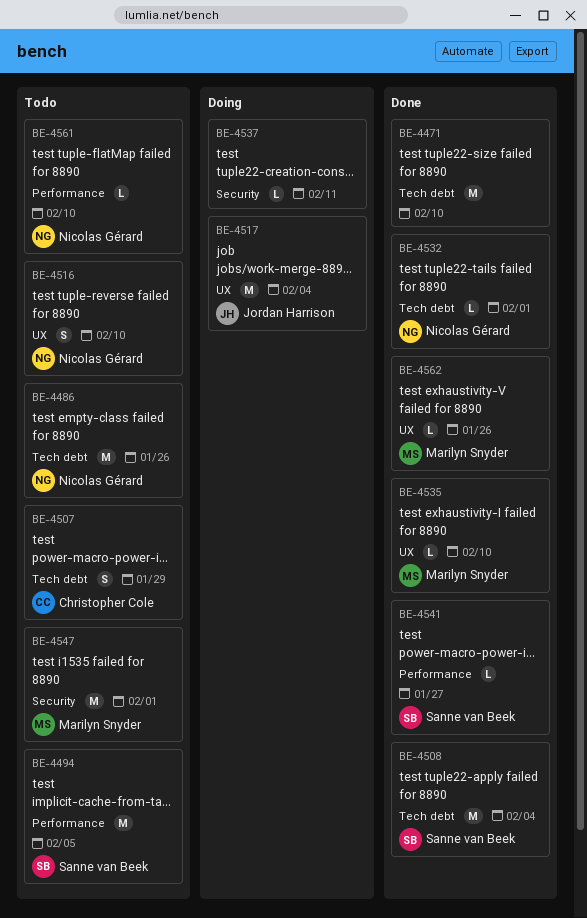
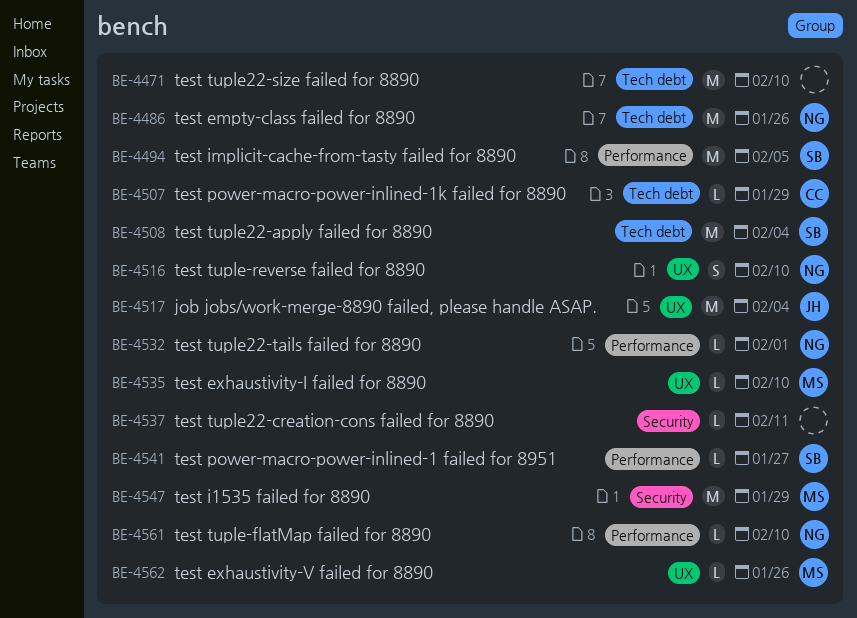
BE-4507, estimate: S -> L
BE-4532, label: Tech debt -> Performance
BE-4547, due: Feb 1 -> Jan 29

